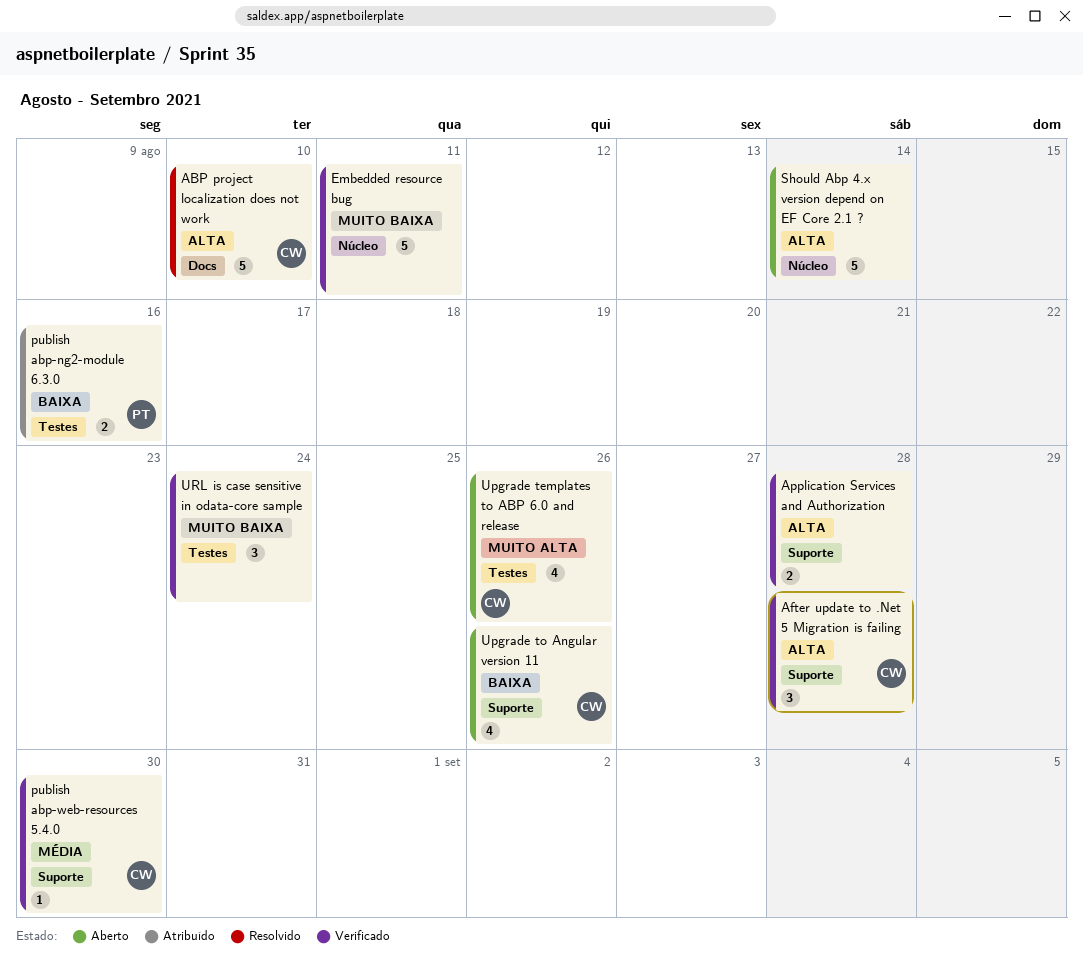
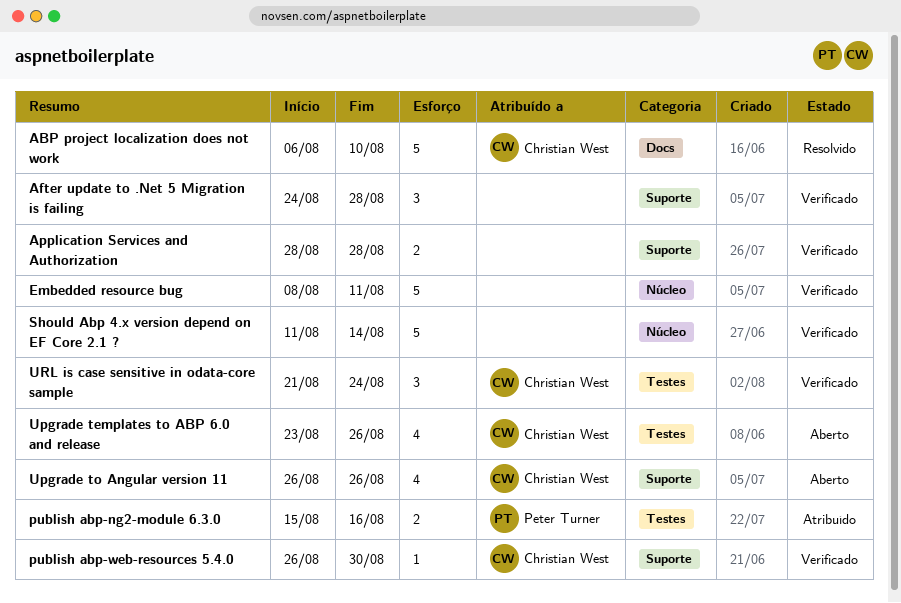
After update to .Net 5 Migration is failing, owner: Christian West -> none
Should Abp 4.x version depend on EF Core 2.1 ?, status: Aberto -> Verificado
URL is case sensitive in odata-core sample, owner: none -> Christian West

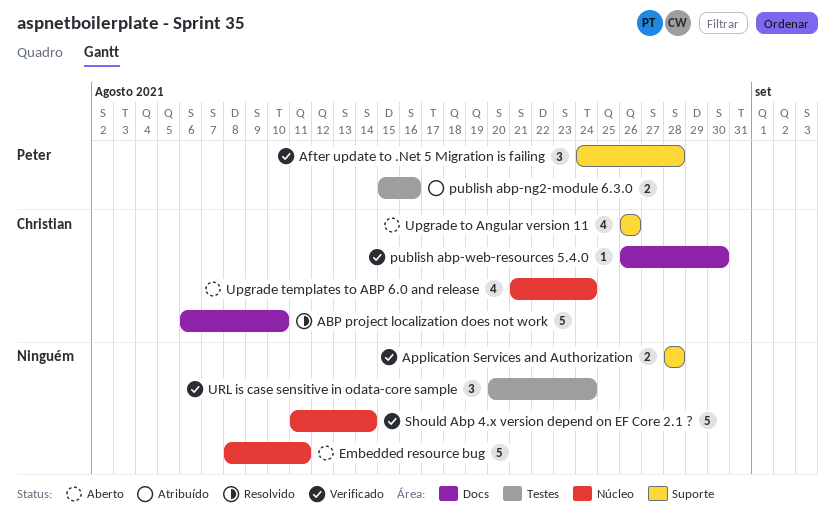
After update to .Net 5 Migration is failing, owner: none -> Peter Turner
Embedded resource bug, status: Verificado -> Aberto
publish abp-web-resources 5.4.0, label: Suporte -> Docs
Upgrade templates to ABP 6.0 and release, label: Testes -> Núcleo
Upgrade templates to ABP 6.0 and release, start: Aug 23 -> Aug 21
Upgrade templates to ABP 6.0 and release, due: Aug 26 -> Aug 24
URL is case sensitive in odata-core sample, owner: Christian West -> none
URL is case sensitive in odata-core sample, start: Aug 21 -> Aug 20

